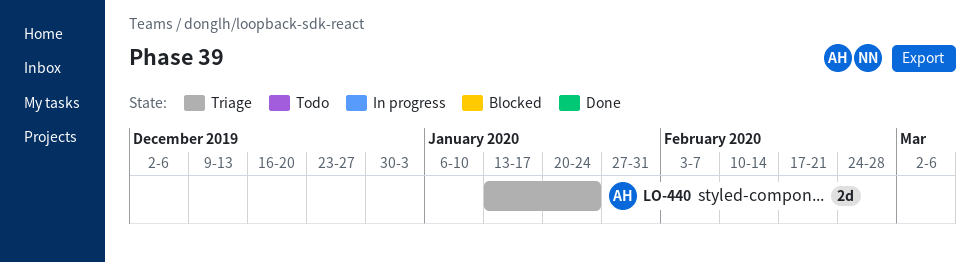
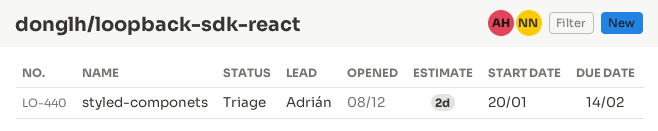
LO-440, start: Jan 13 -> Jan 20
LO-440, due: Jan 24 -> Feb 14

